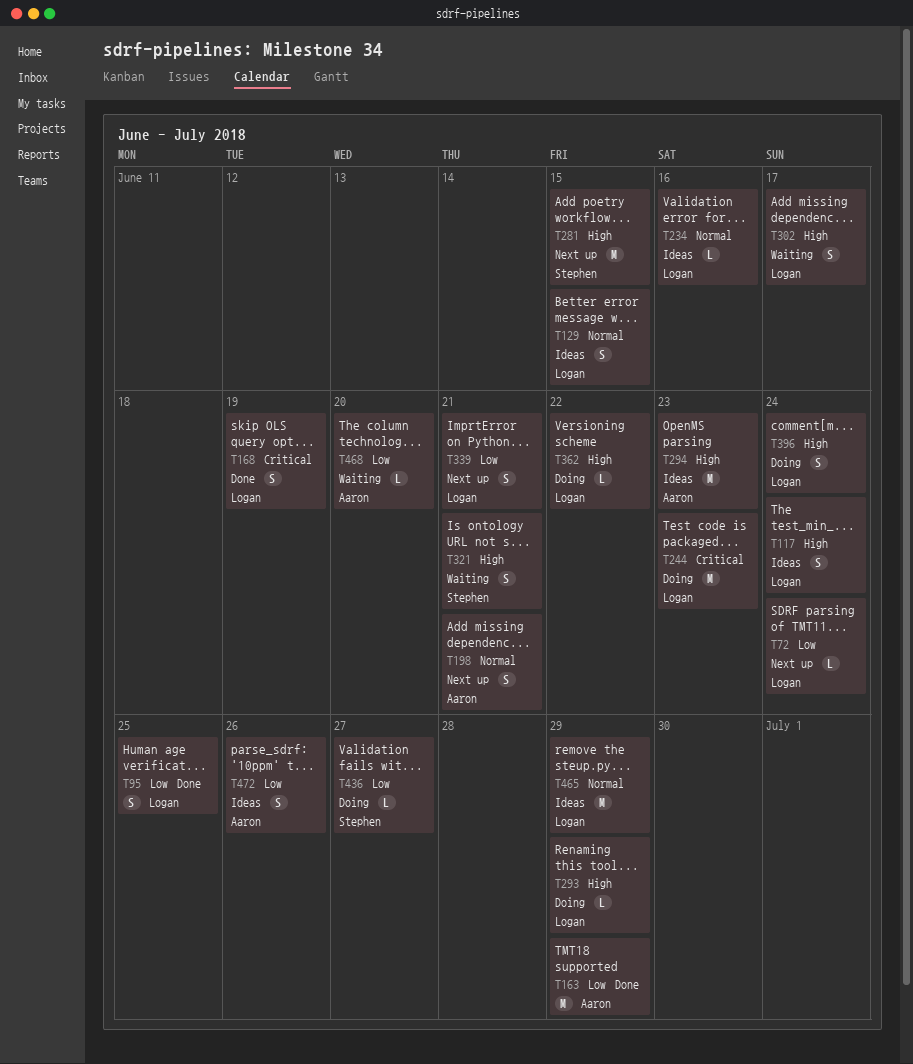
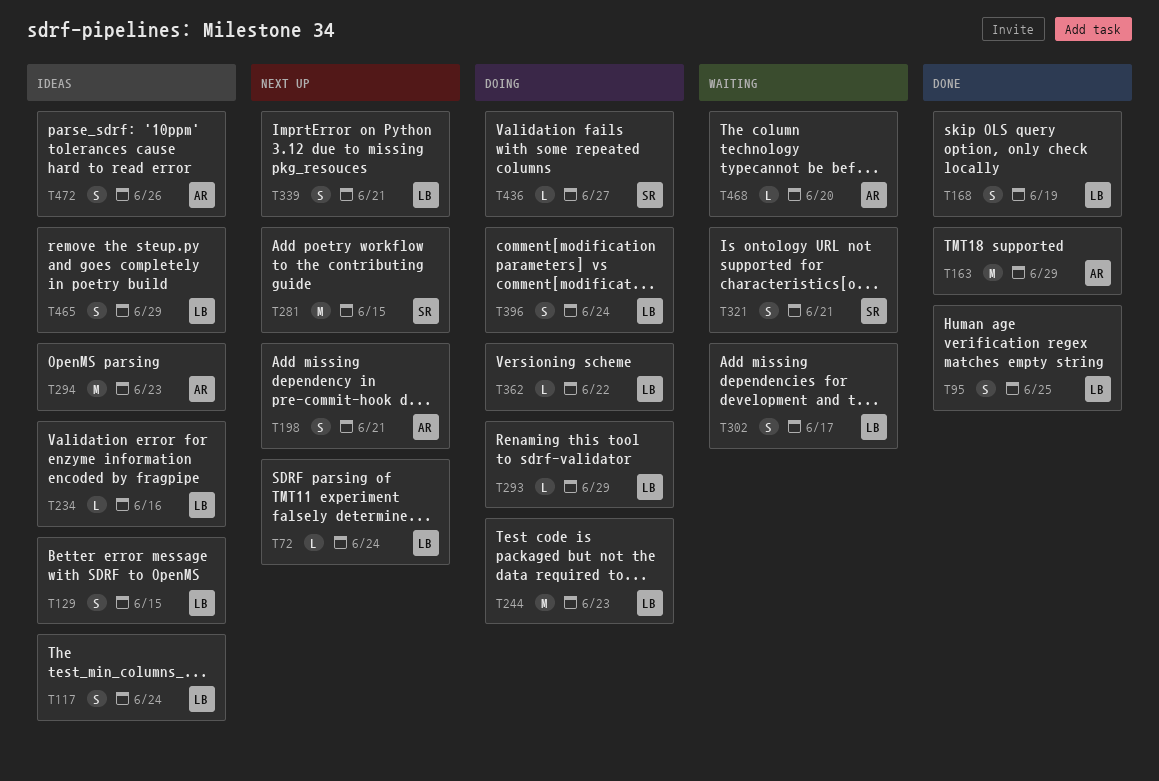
T465, estimate: M -> S

